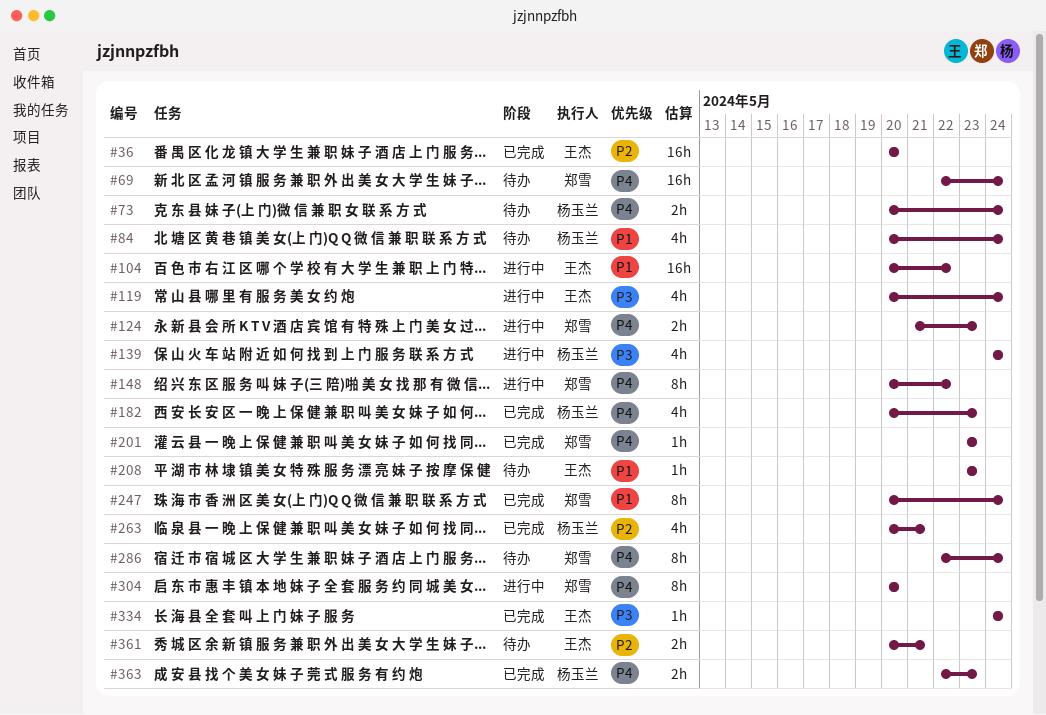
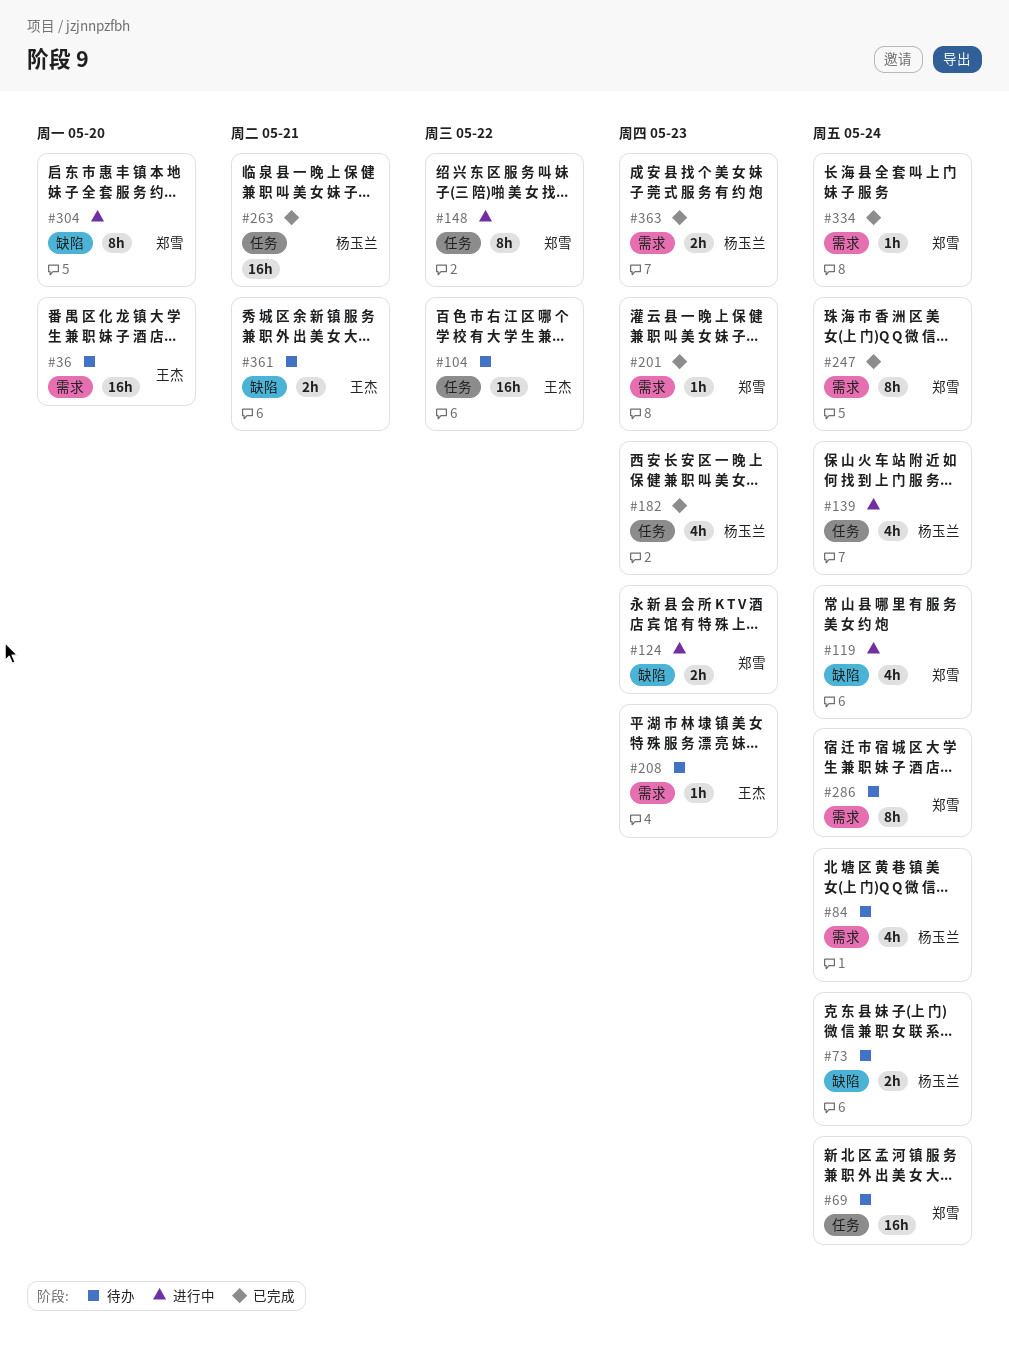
#36, status: 已完成 -> 待办
#104, status: 进行中 -> 待办
#119, owner: 王杰 -> 郑雪
#263, estimate: 4h -> 16h
#334, owner: 王杰 -> 郑雪

